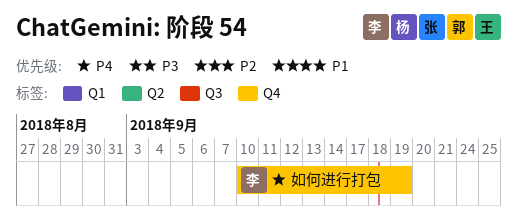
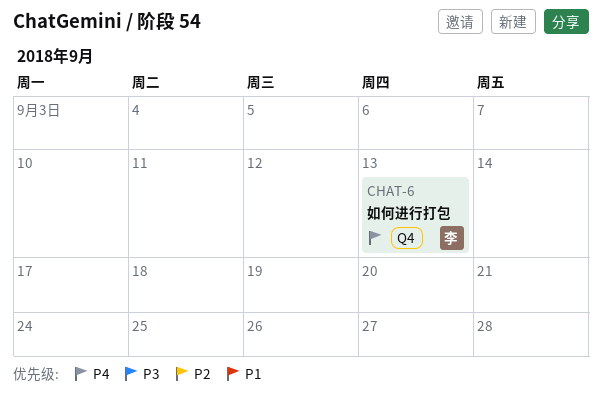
如何进行打包, due: Sep 19 -> Sep 13

